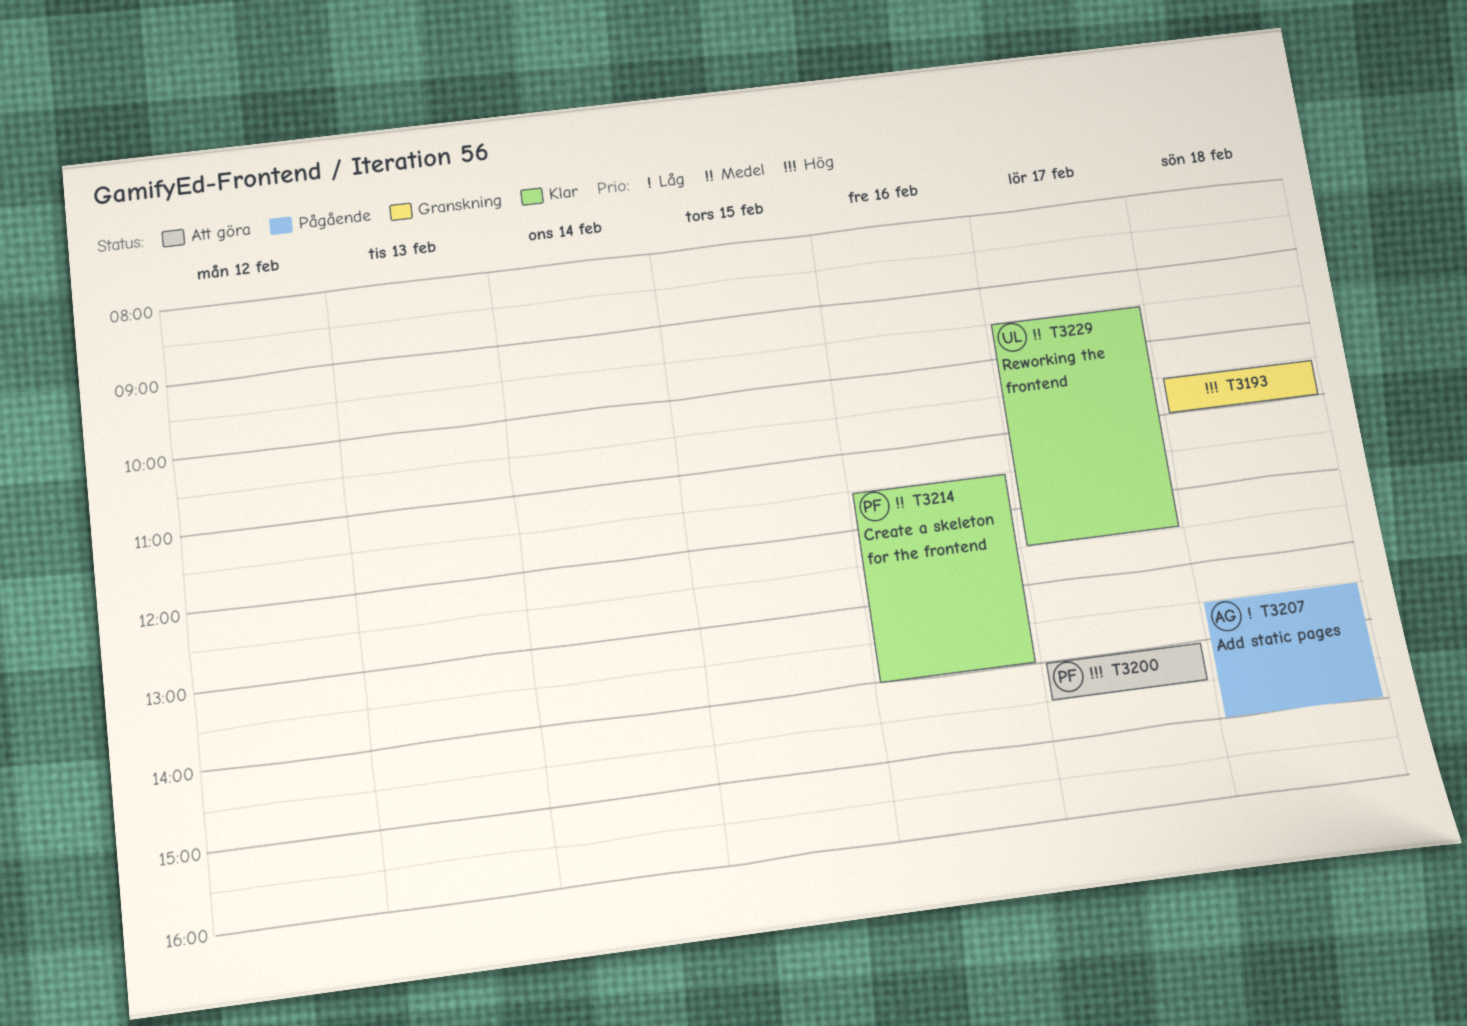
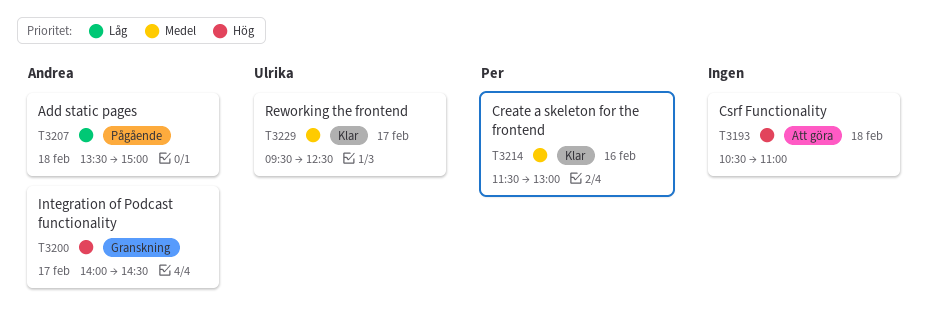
T3193, status: Granskning -> Att göra
T3200, status: Att göra -> Granskning
T3200, owner: Per -> Andrea
T3214, ends: 14:00 -> 13:00

